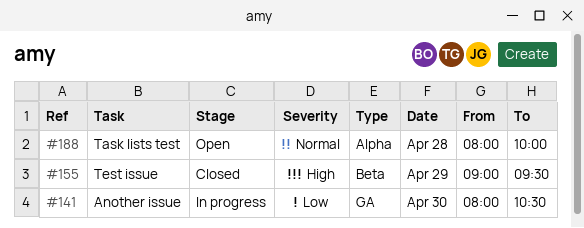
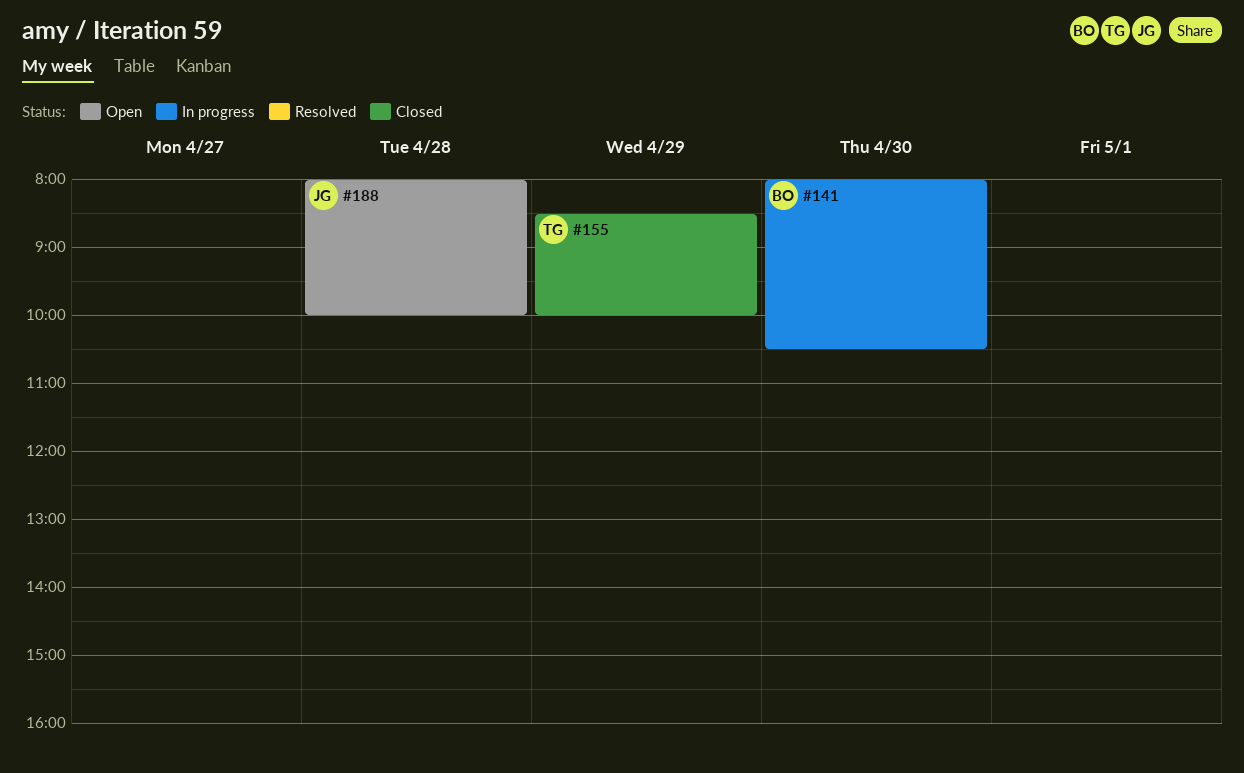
#155, begins: 09:00 -> 08:30
#155, ends: 09:30 -> 10:00

